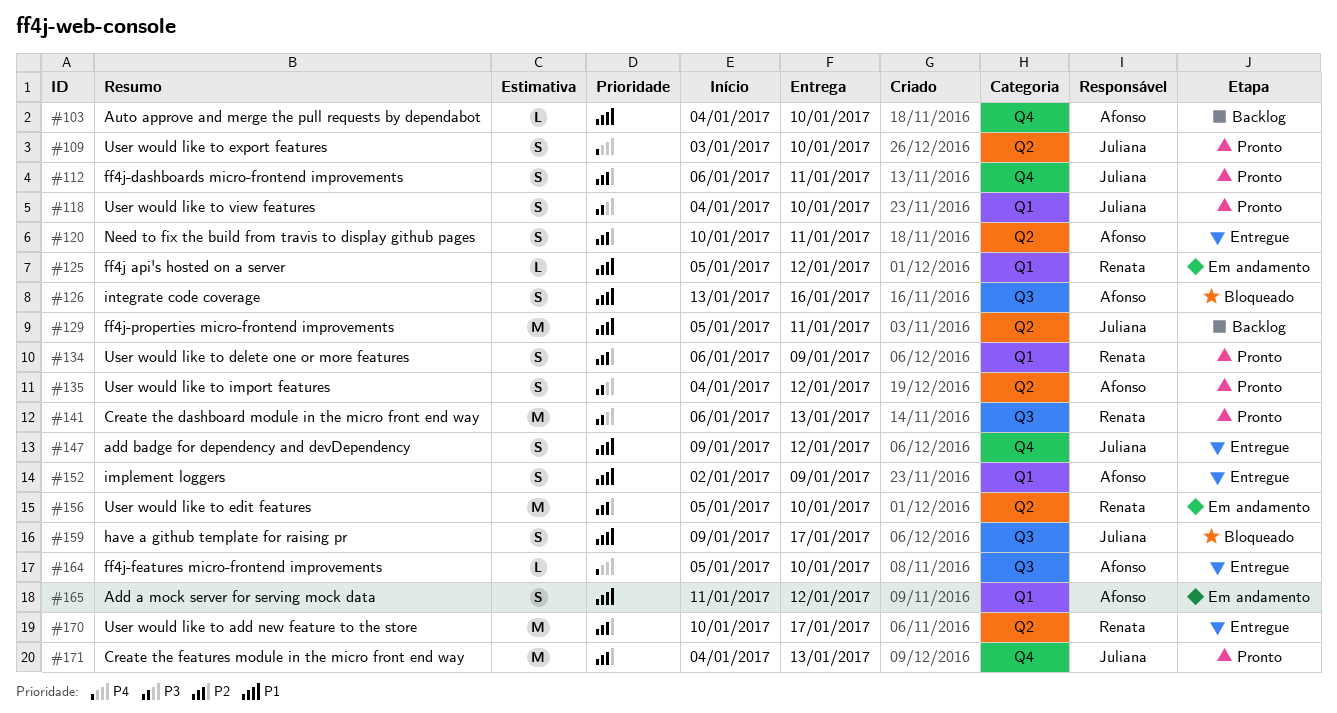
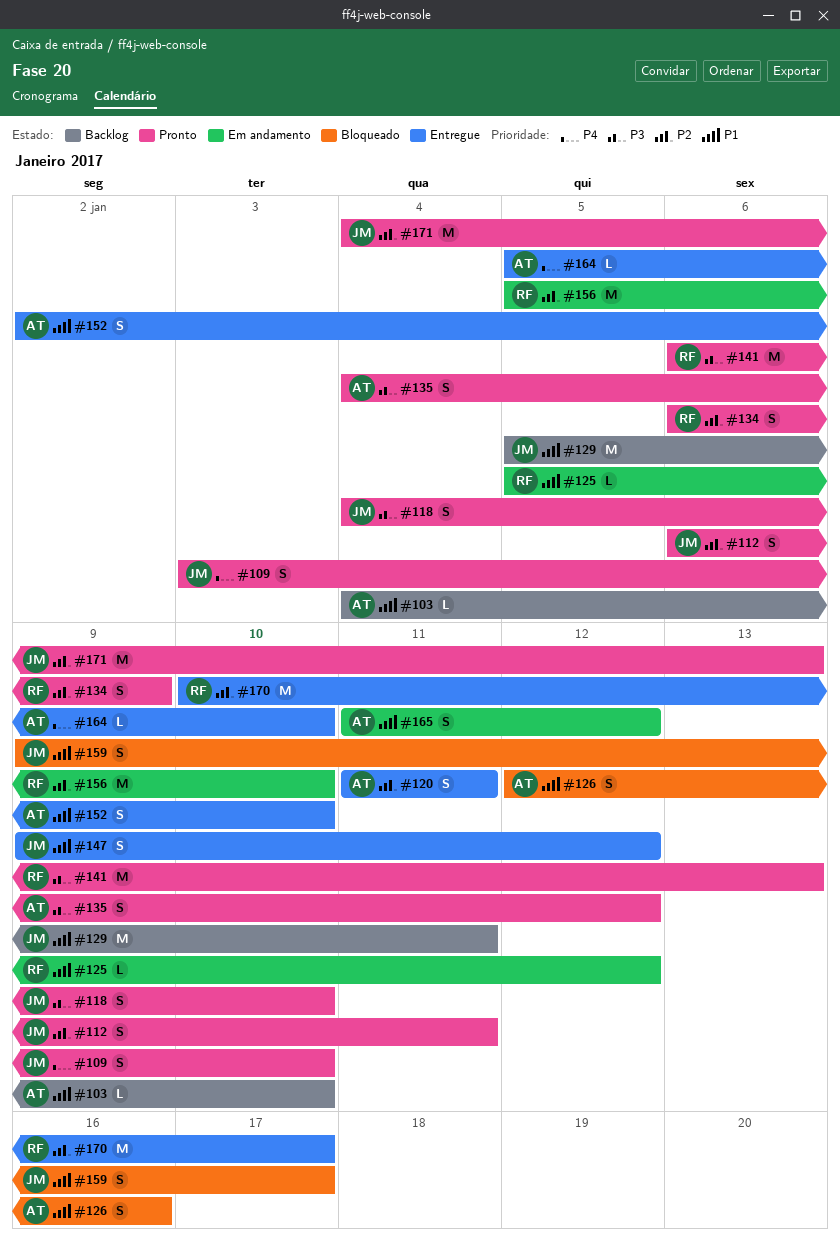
#120, start: Jan 10 -> Jan 11
#126, start: Jan 13 -> Jan 12
#152, due: Jan 9 -> Jan 10

